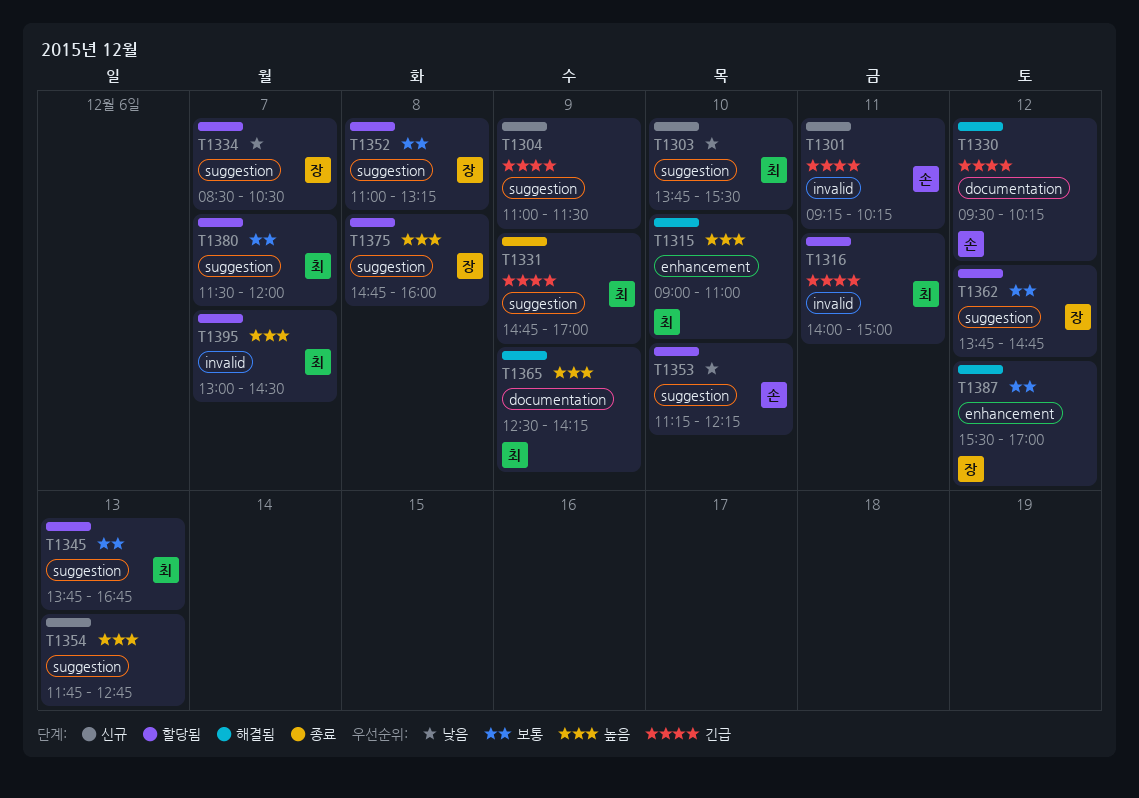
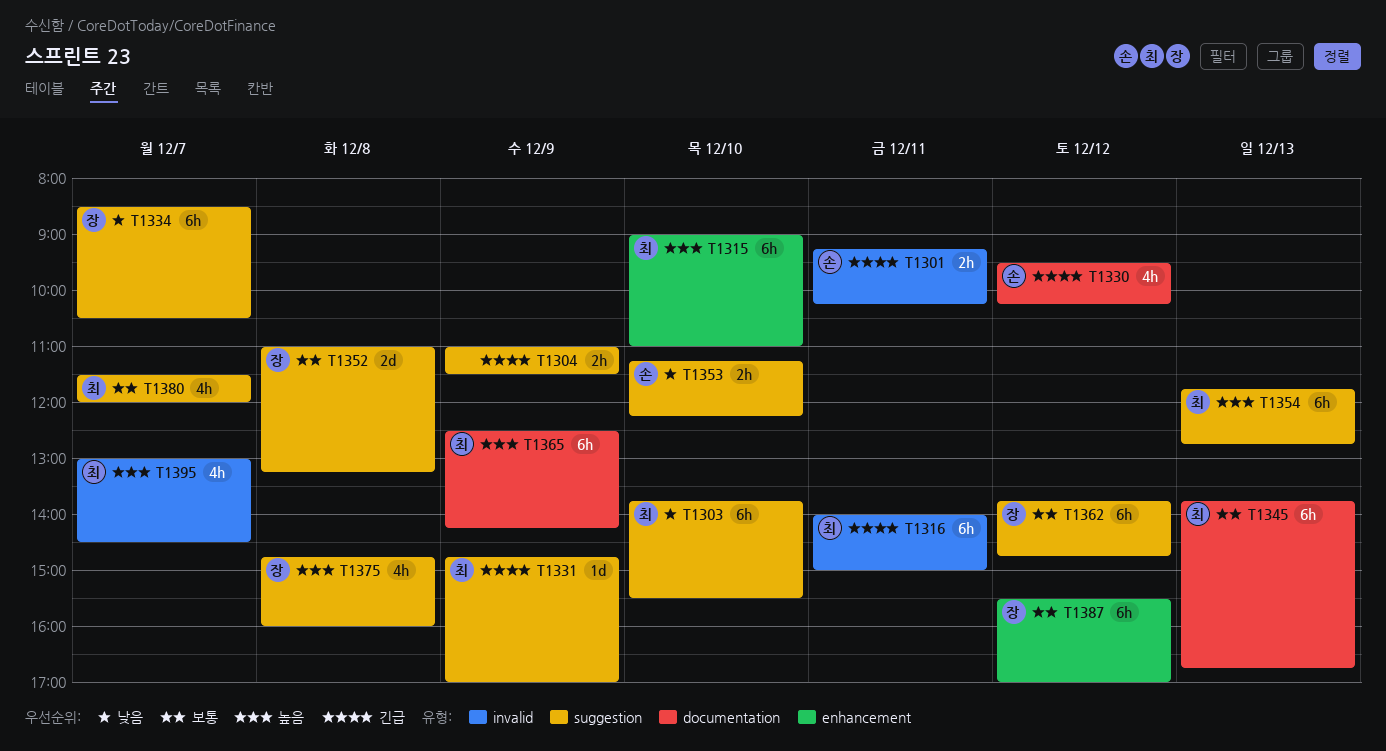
T1345, label: suggestion -> documentation
T1354, owner: none -> 최

